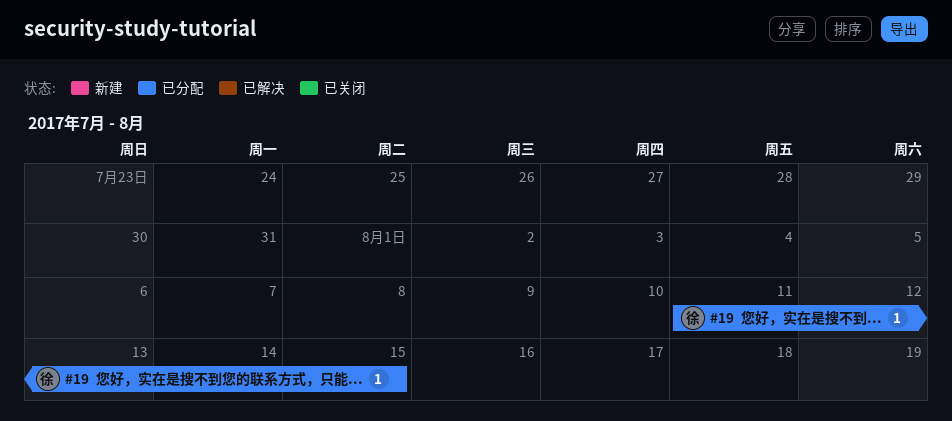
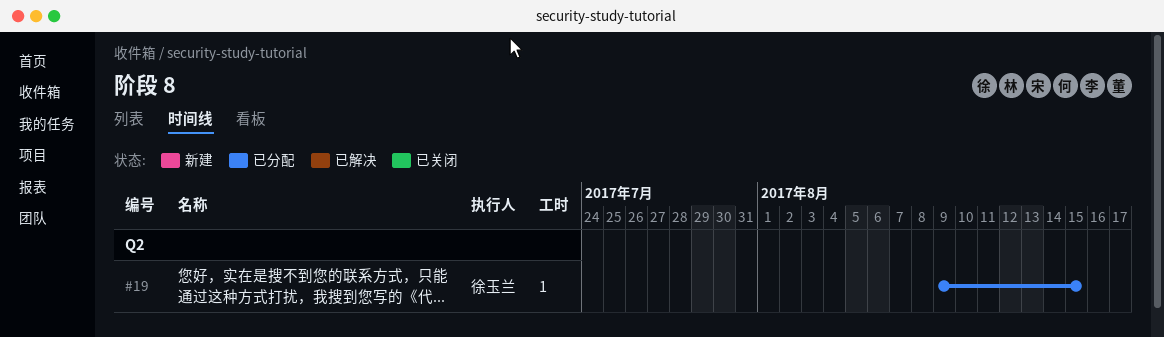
#19, start: Aug 11 -> Aug 9

